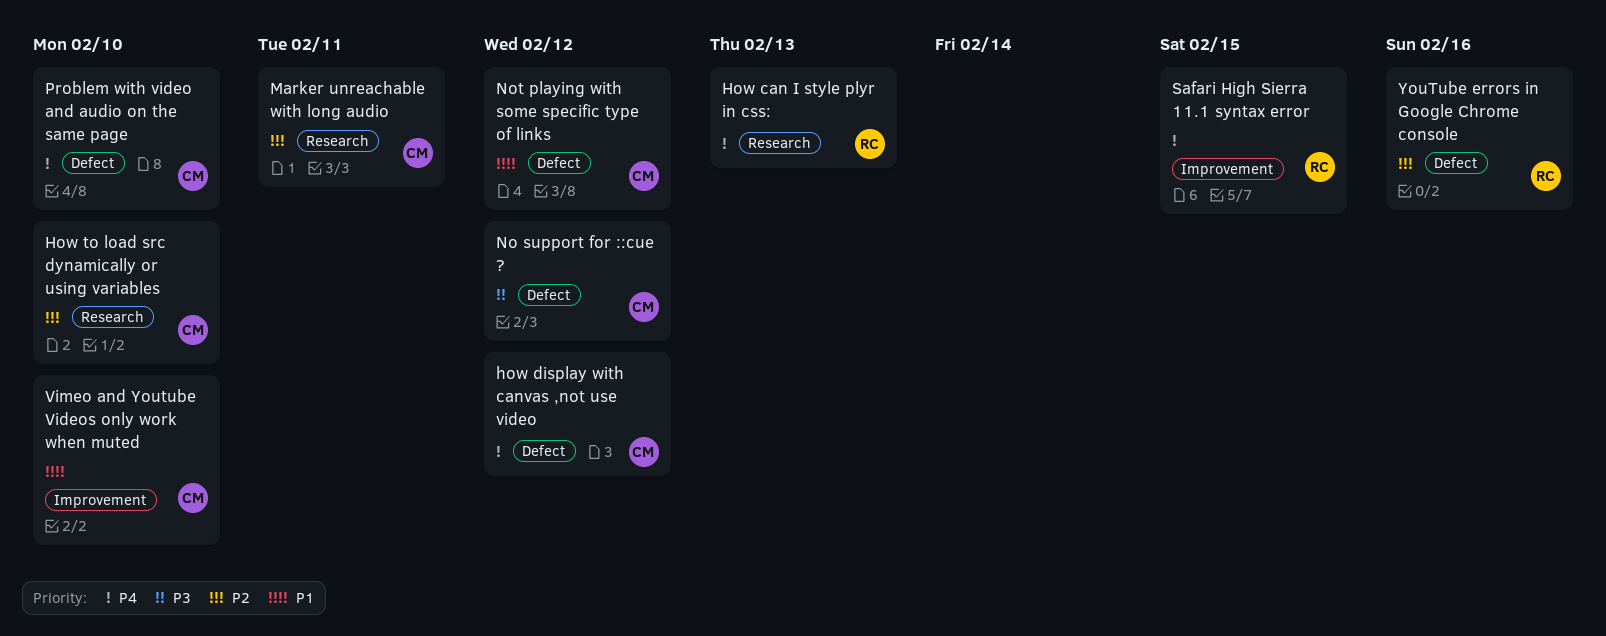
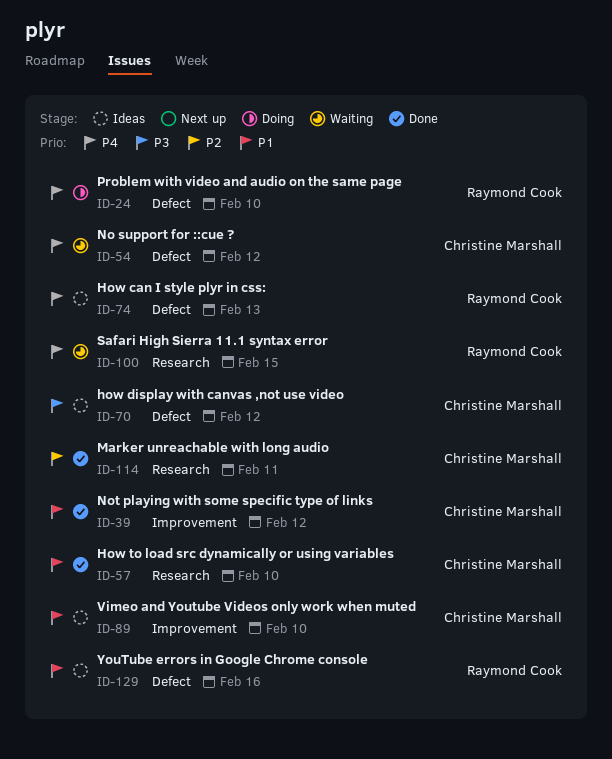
How can I style plyr in css:, label: Research -> Defect
how display with canvas ,not use video, priority: P4 -> P3
How to load src dynamically or using variables, priority: P2 -> P1
No support for ::cue ?, priority: P3 -> P4
Not playing with some specific type of links, label: Defect -> Improvement
Problem with video and audio on the same page, owner: Christine Marshall -> Raymond Cook
Safari High Sierra 11.1 syntax error, label: Improvement -> Research
YouTube errors in Google Chrome console, priority: P2 -> P1

